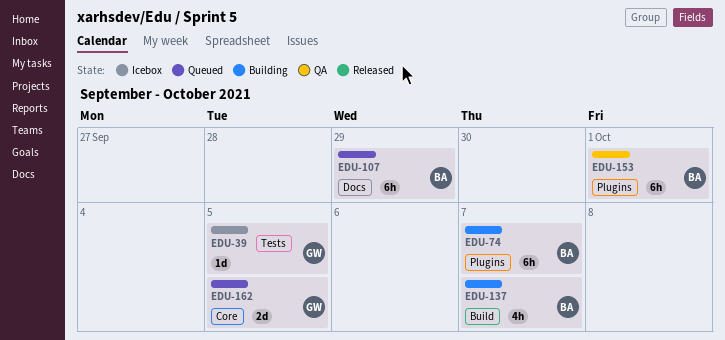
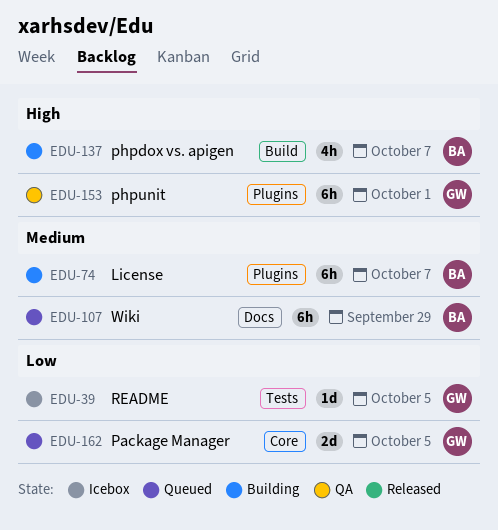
EDU-153, owner: BA -> GW

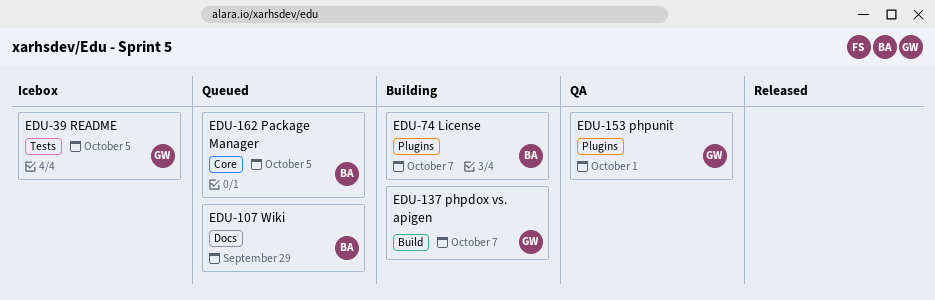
EDU-137, owner: BA -> GW
EDU-162, owner: GW -> BA

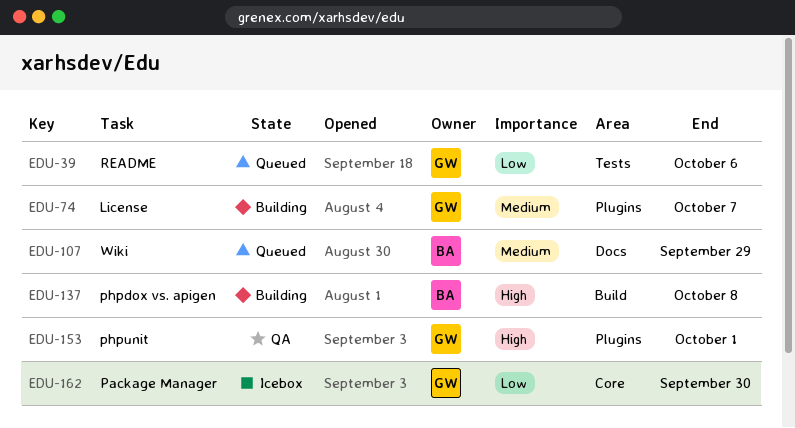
EDU-39, status: Icebox -> Queued
EDU-39, due: Oct 5 -> Oct 6
EDU-74, owner: BA -> GW
EDU-137, owner: GW -> BA
EDU-137, due: Oct 7 -> Oct 8
EDU-162, status: Queued -> Icebox
EDU-162, owner: BA -> GW
EDU-162, due: Oct 5 -> Sep 30

